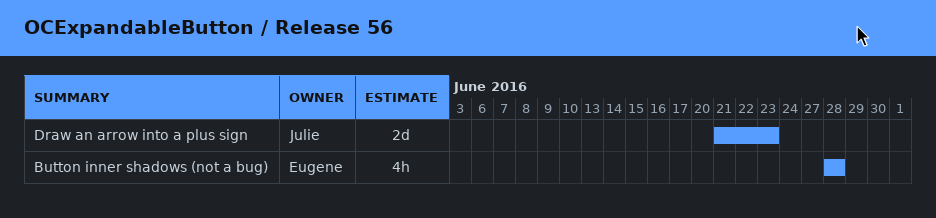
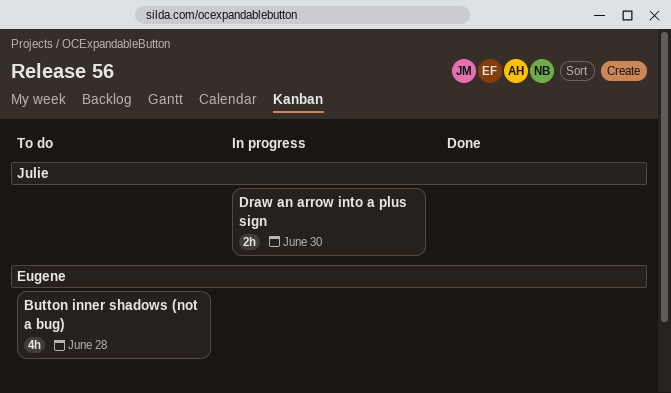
Draw an arrow into a plus sign, estimate: 2d -> 2h
Draw an arrow into a plus sign, due: Jun 23 -> Jun 30

